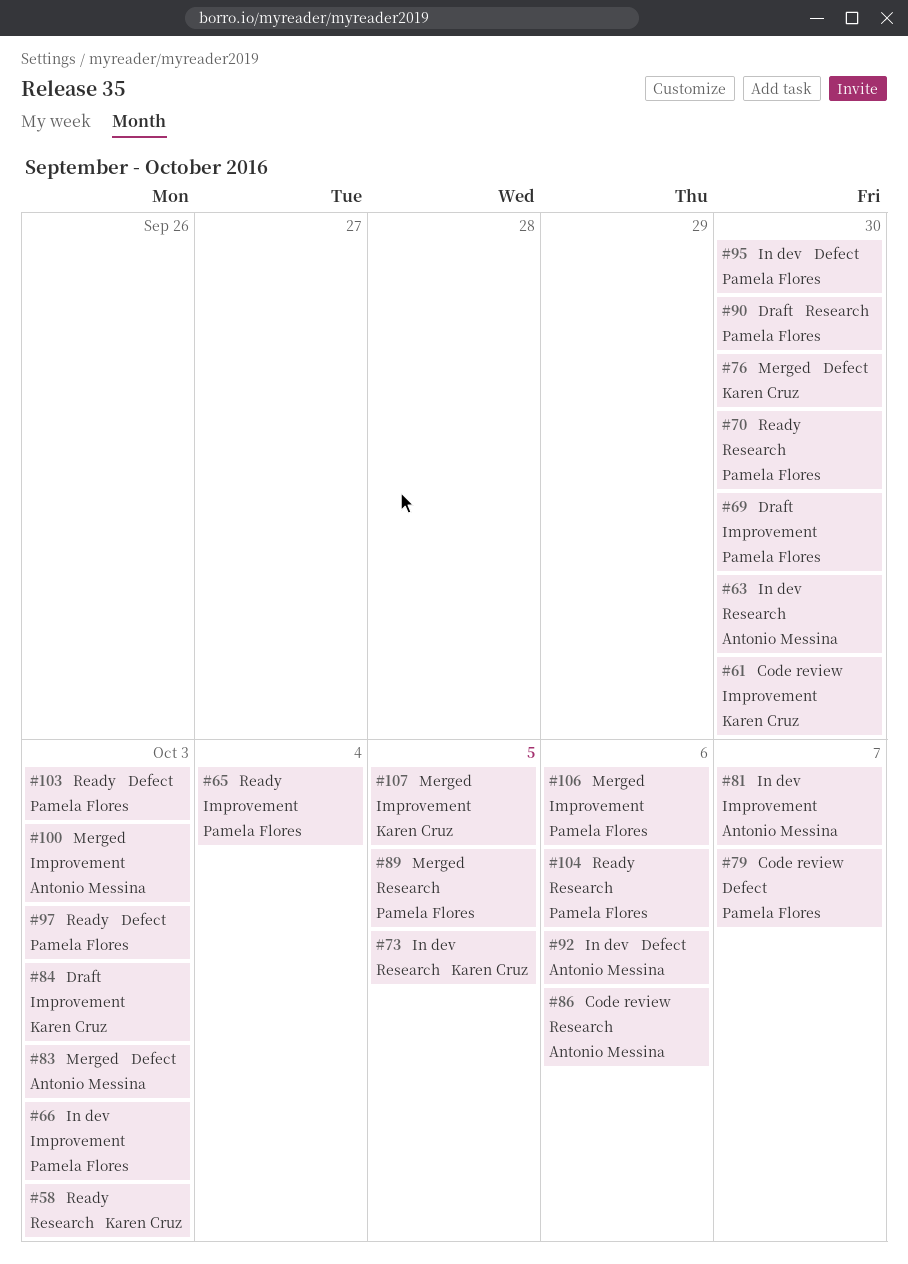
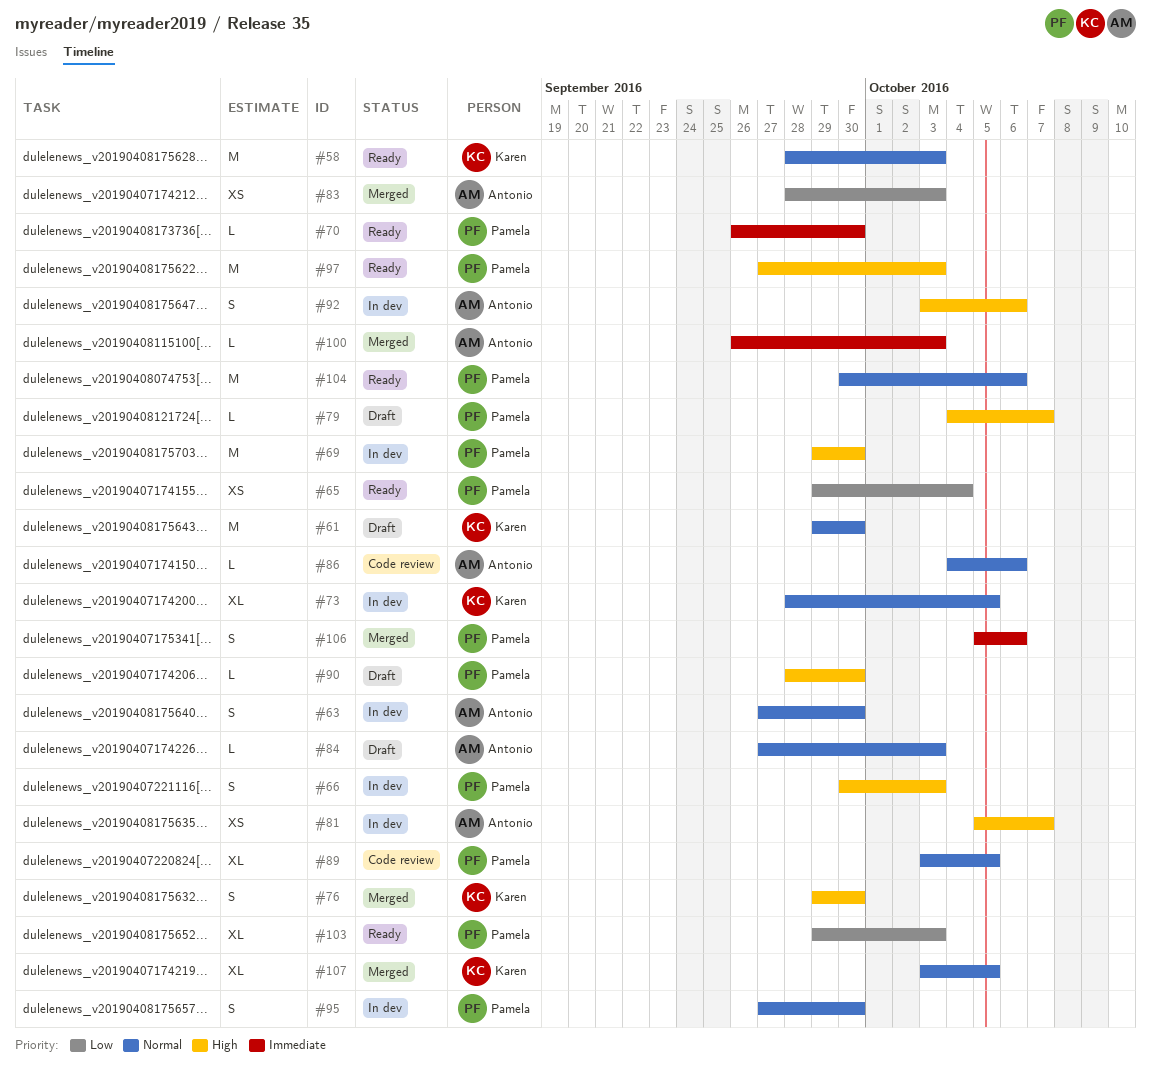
#61, status: Code review -> Draft
#69, status: Draft -> In dev
#79, status: Code review -> Draft
#84, owner: Karen Cruz -> Antonio Messina
#89, status: Merged -> Code review

